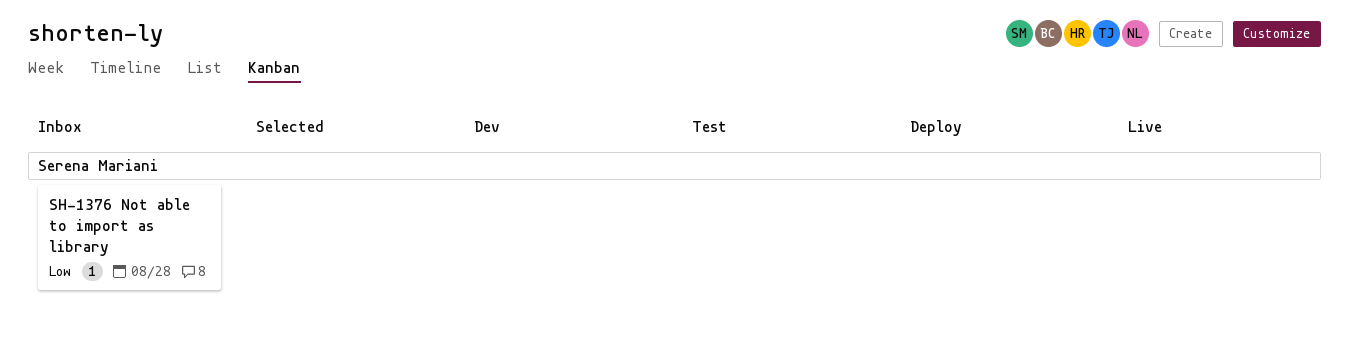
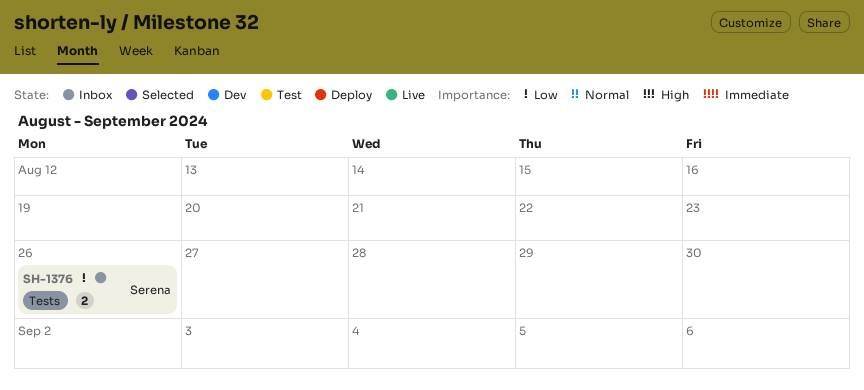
SH-1376, estimate: 1 -> 2
SH-1376, due: Aug 28 -> Aug 26

